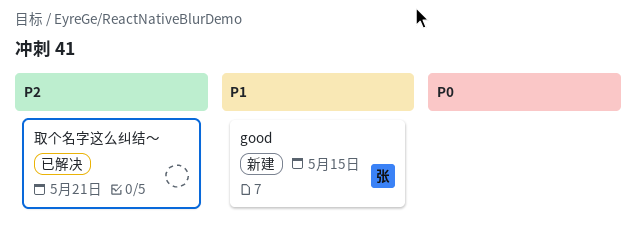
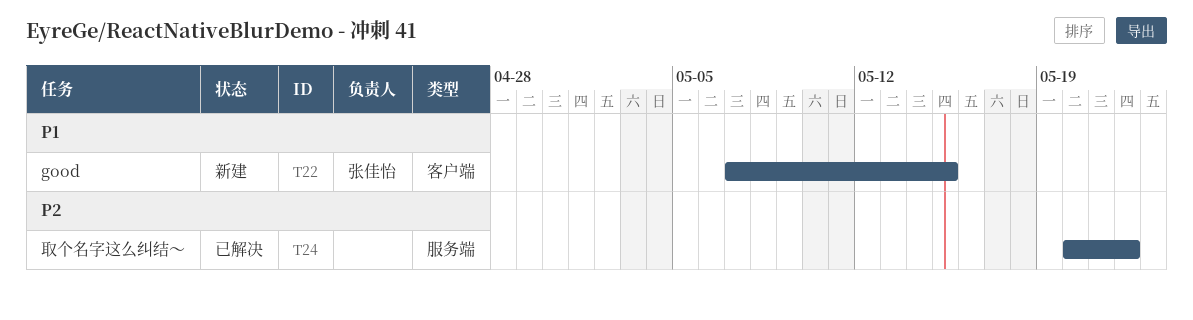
取个名字这么纠结～, due: May 21 -> May 22

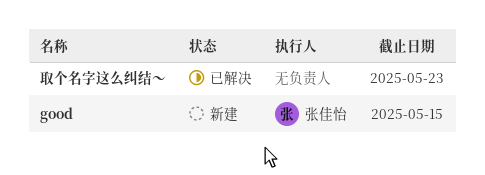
取个名字这么纠结～, due: May 22 -> May 23

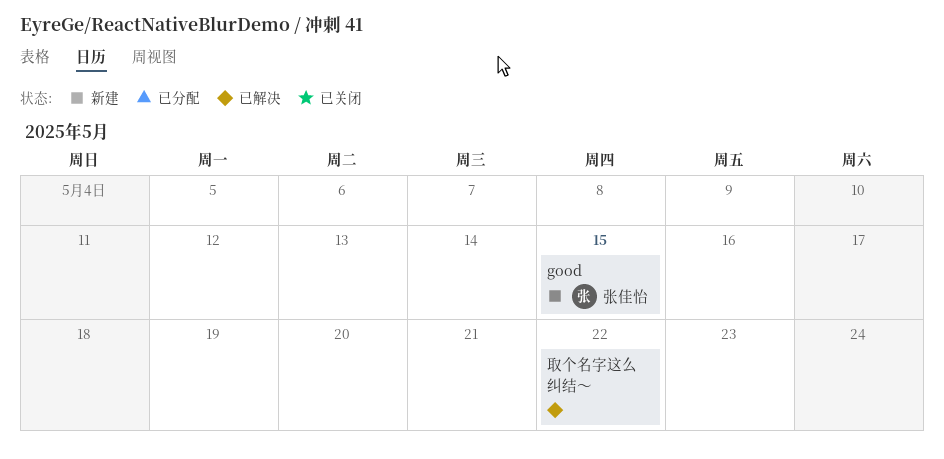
取个名字这么纠结～, due: May 23 -> May 22

